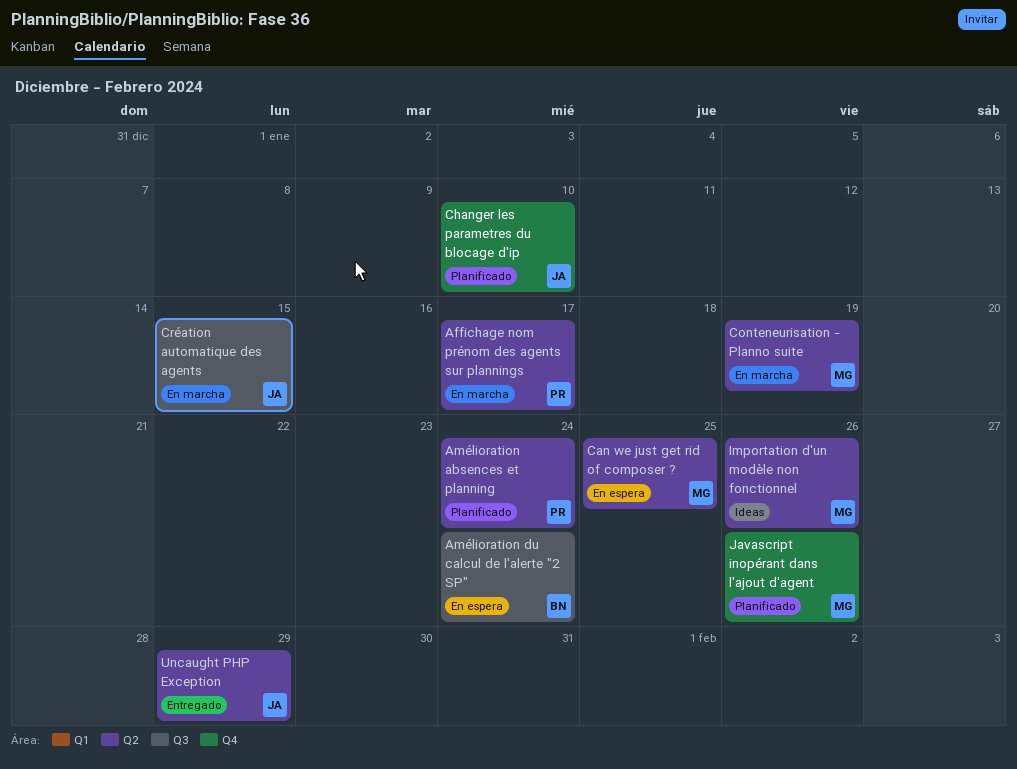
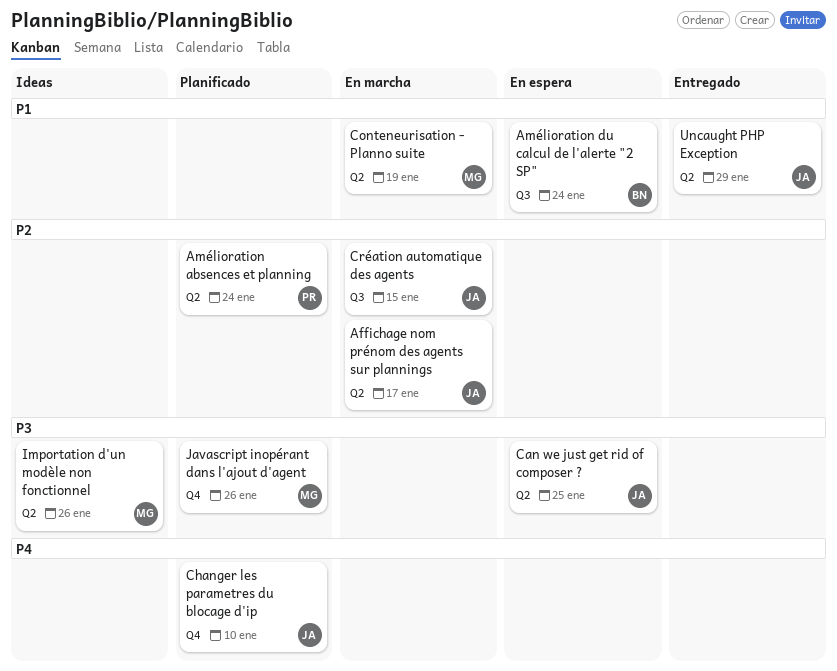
Affichage nom prénom des agents sur plannings, owner: PR -> JA
Can we just get rid of composer ?, owner: MG -> JA

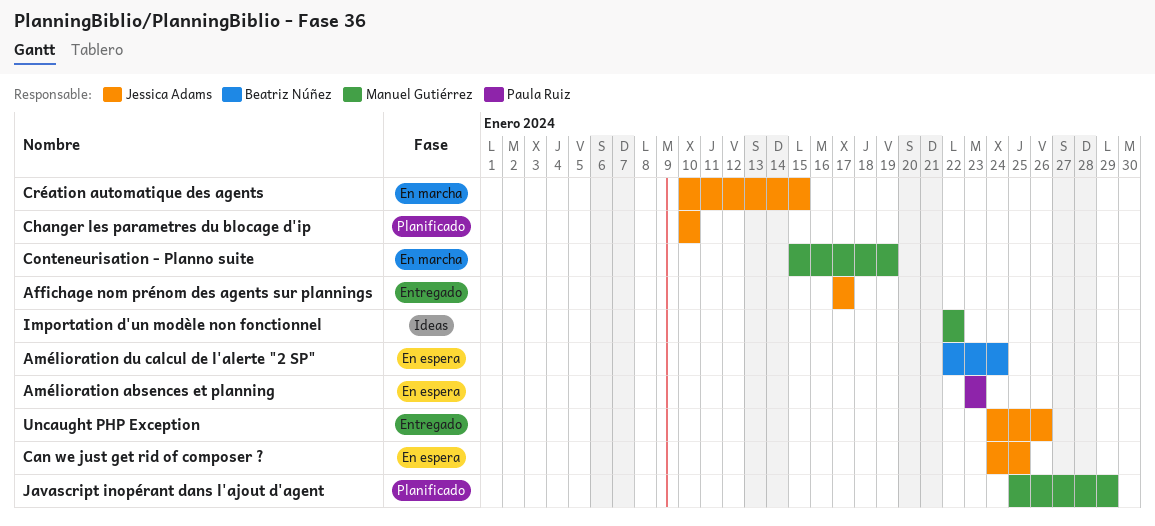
Affichage nom prénom des agents sur plannings, status: En marcha -> Entregado
Amélioration absences et planning, status: Planificado -> En espera
Amélioration absences et planning, due: Jan 24 -> Jan 23
Importation d'un modèle non fonctionnel, due: Jan 26 -> Jan 22
Javascript inopérant dans l'ajout d'agent, due: Jan 26 -> Jan 29
Uncaught PHP Exception, due: Jan 29 -> Jan 26

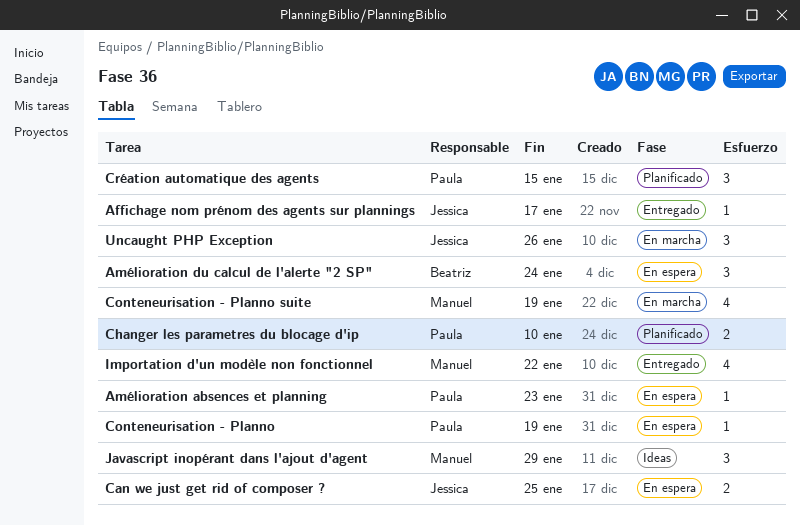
Changer les parametres du blocage d'ip, owner: Jessica Adams -> Paula Ruiz
Conteneurisation - Planno: none -> present
Création automatique des agents, status: En marcha -> Planificado
Création automatique des agents, owner: Jessica Adams -> Paula Ruiz
Importation d'un modèle non fonctionnel, status: Ideas -> Entregado
Javascript inopérant dans l'ajout d'agent, status: Planificado -> Ideas
Uncaught PHP Exception, status: Entregado -> En marcha

